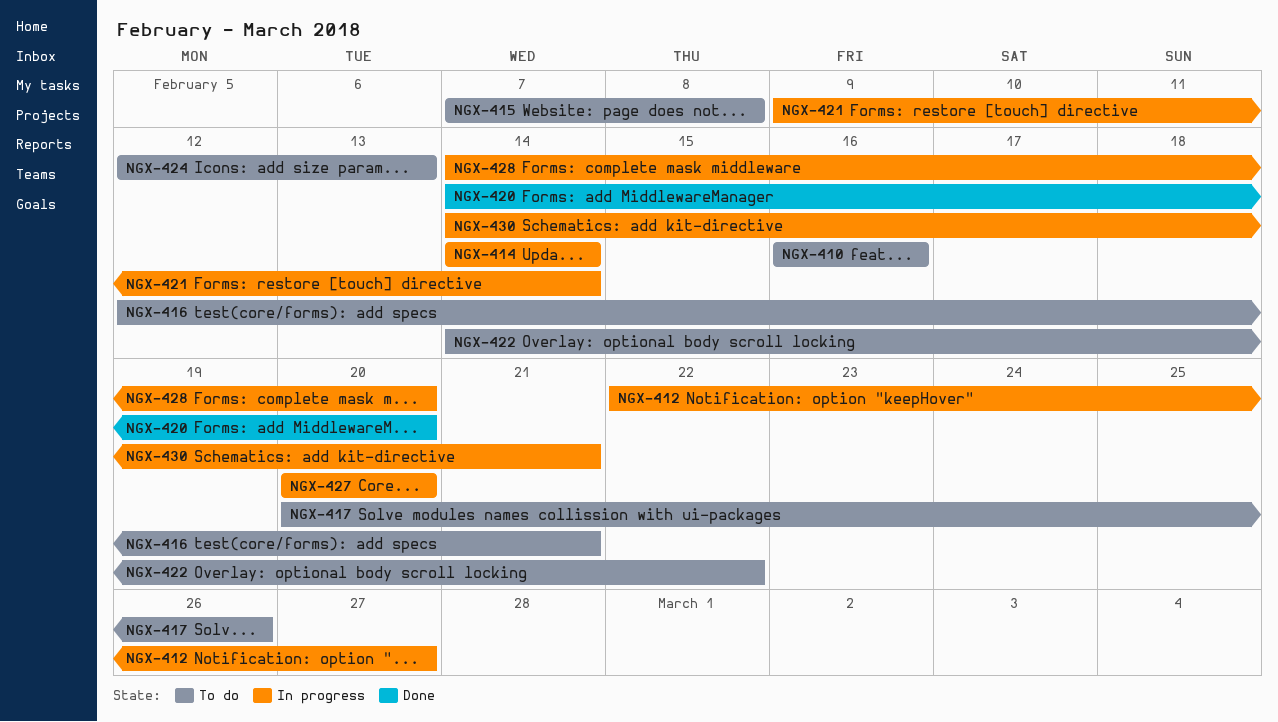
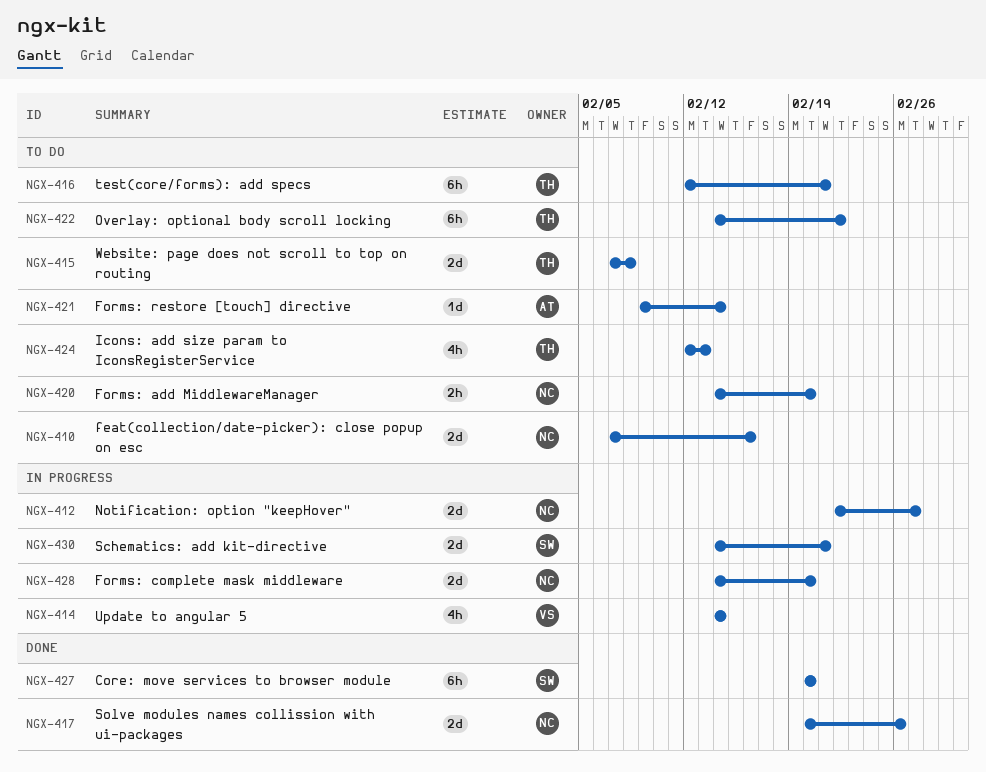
NGX-410, start: Feb 16 -> Feb 7
NGX-417, status: To do -> Done
NGX-420, status: Done -> To do
NGX-421, status: In progress -> To do
NGX-427, status: In progress -> Done

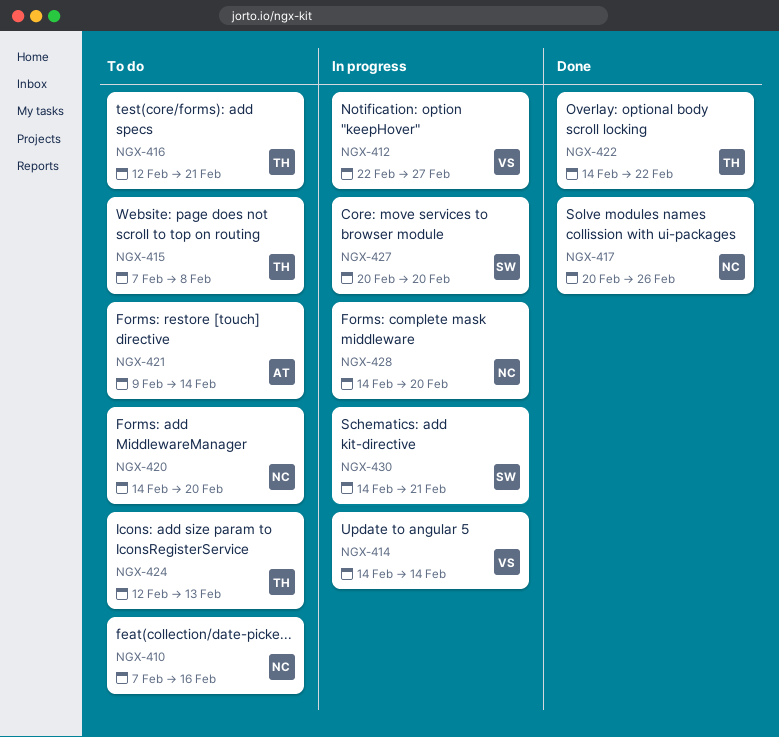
NGX-412, owner: NC -> VS
NGX-422, status: To do -> Done
NGX-427, status: Done -> In progress

